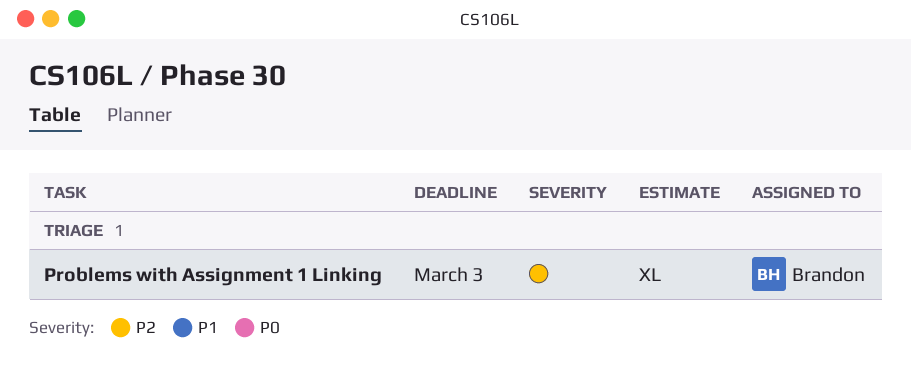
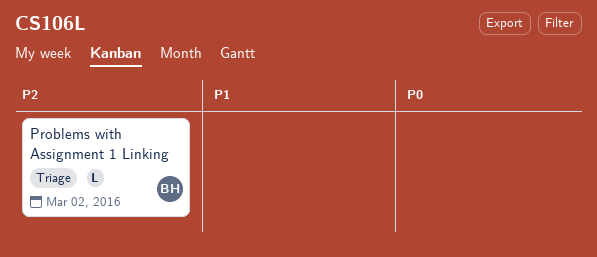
Problems with Assignment 1 Linking, estimate: XL -> L
Problems with Assignment 1 Linking, due: Mar 3 -> Mar 2

